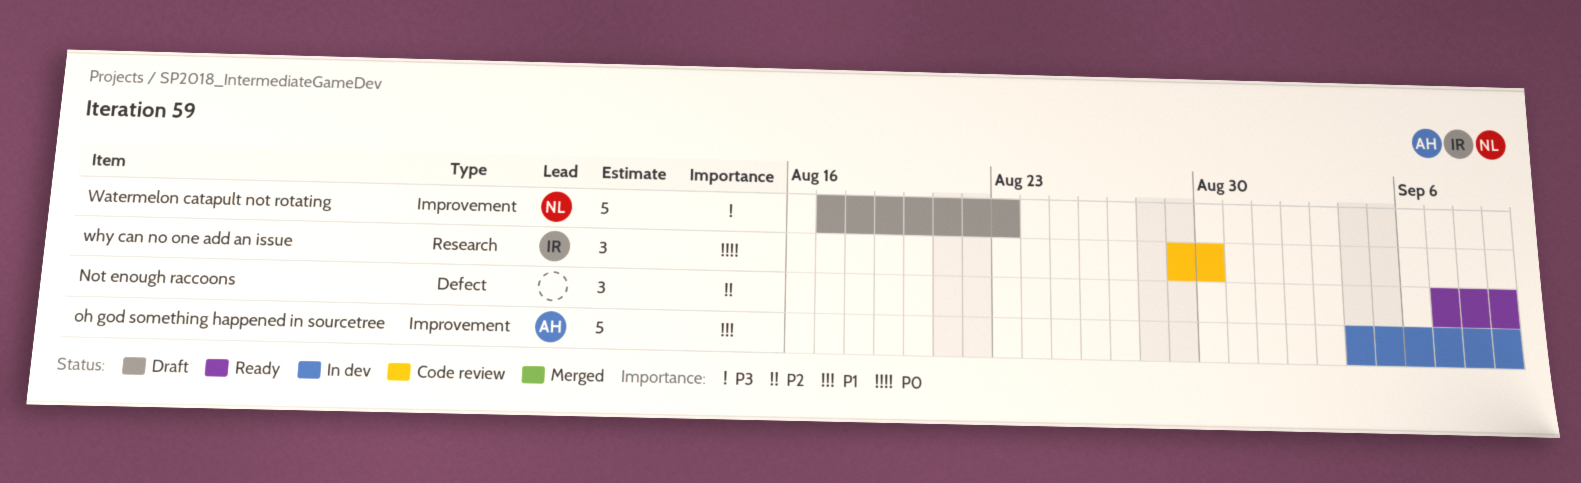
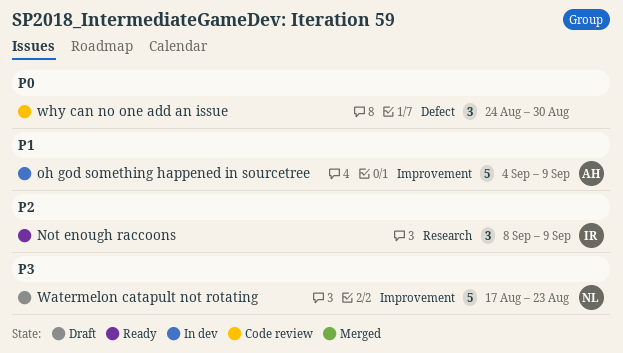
Not enough raccoons, owner: none -> IR
Not enough raccoons, label: Defect -> Research
Not enough raccoons, start: Sep 7 -> Sep 8
why can no one add an issue, owner: IR -> none
why can no one add an issue, label: Research -> Defect
why can no one add an issue, start: Aug 29 -> Aug 24

